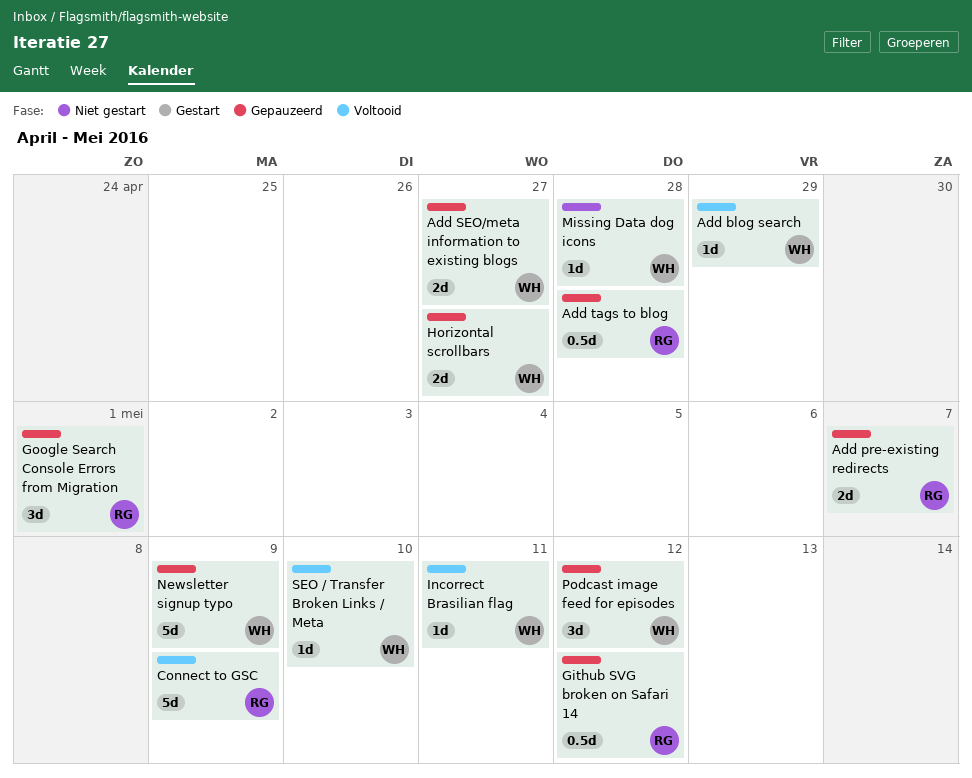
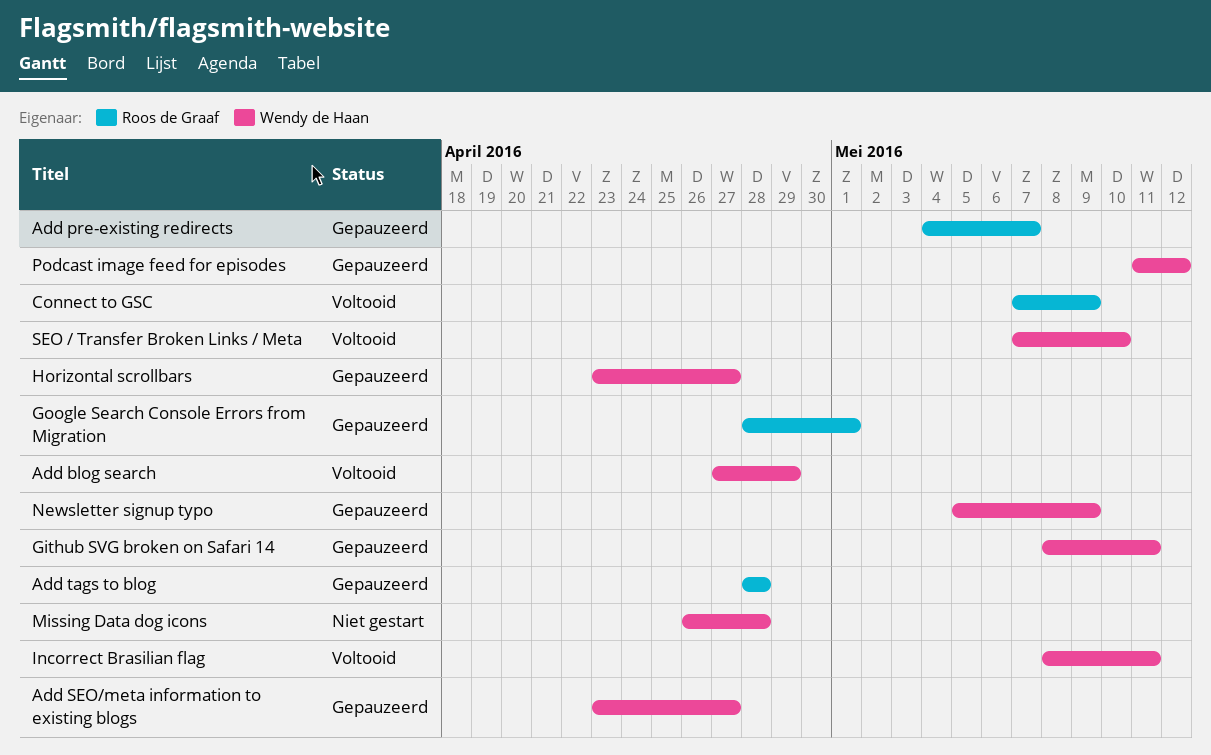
Github SVG broken on Safari 14, owner: Roos de Graaf -> Wendy de Haan
Github SVG broken on Safari 14, due: May 12 -> May 11

